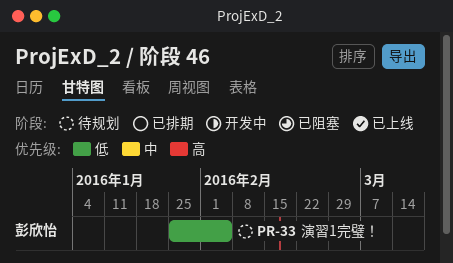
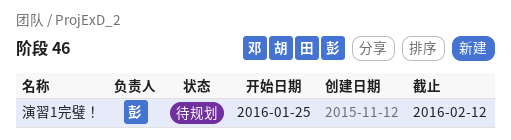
演習1完璧！, due: Feb 5 -> Feb 12

